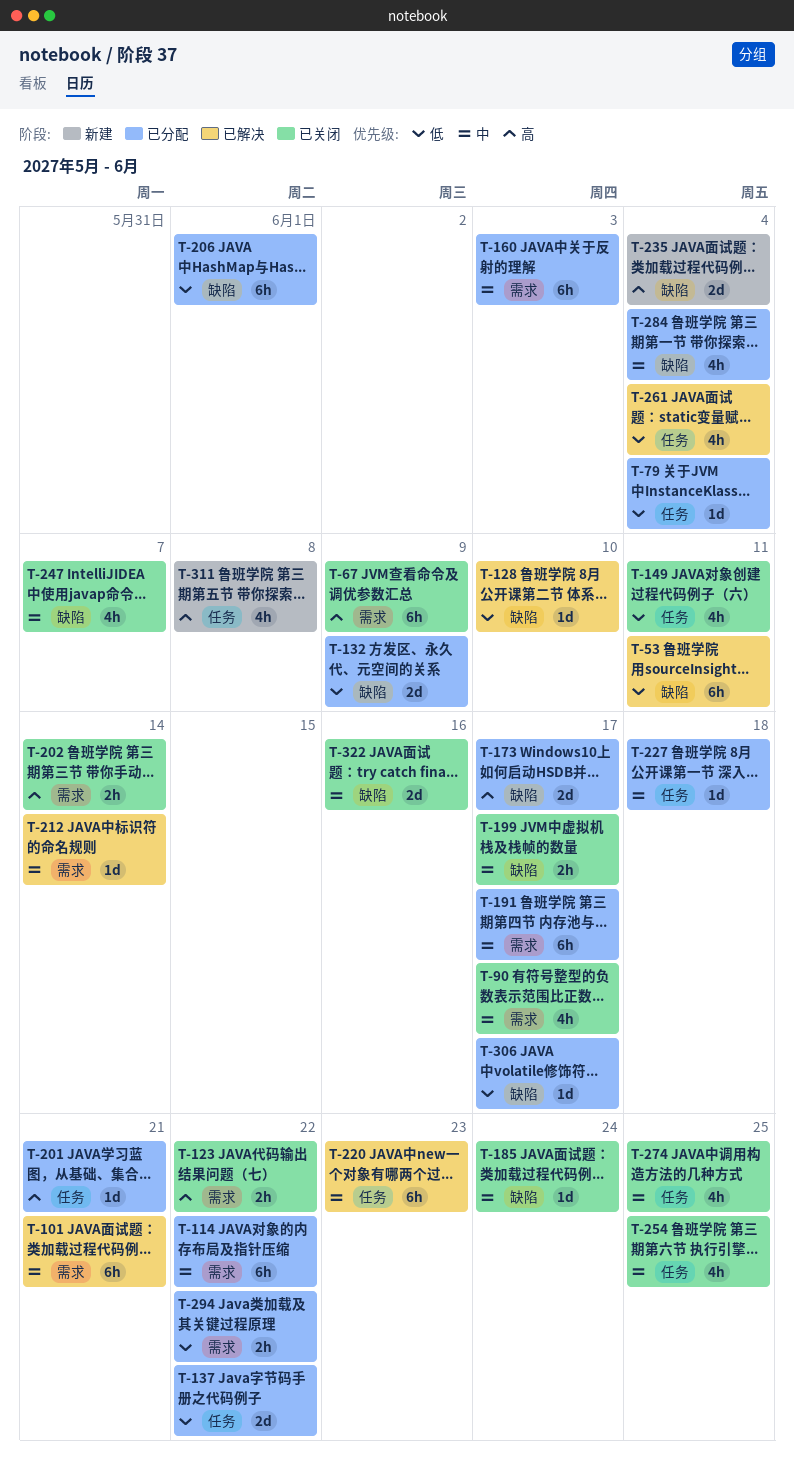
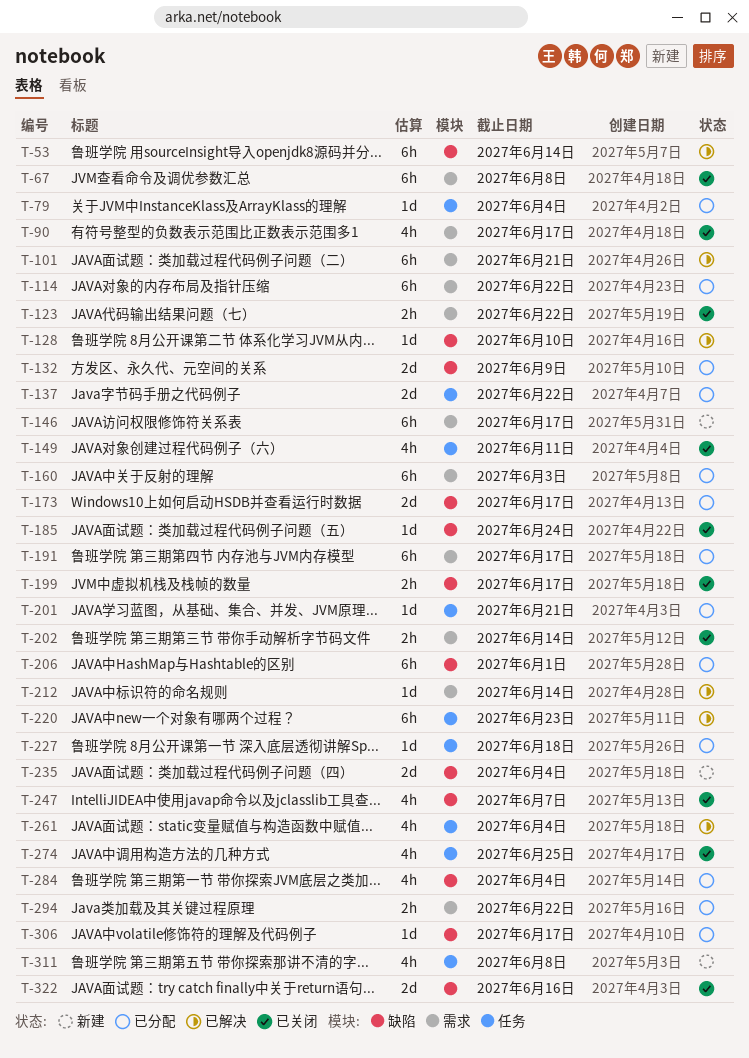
T-53, due: Jun 11 -> Jun 14
T-67, due: Jun 9 -> Jun 8
T-146: none -> present
T-254: present -> none

